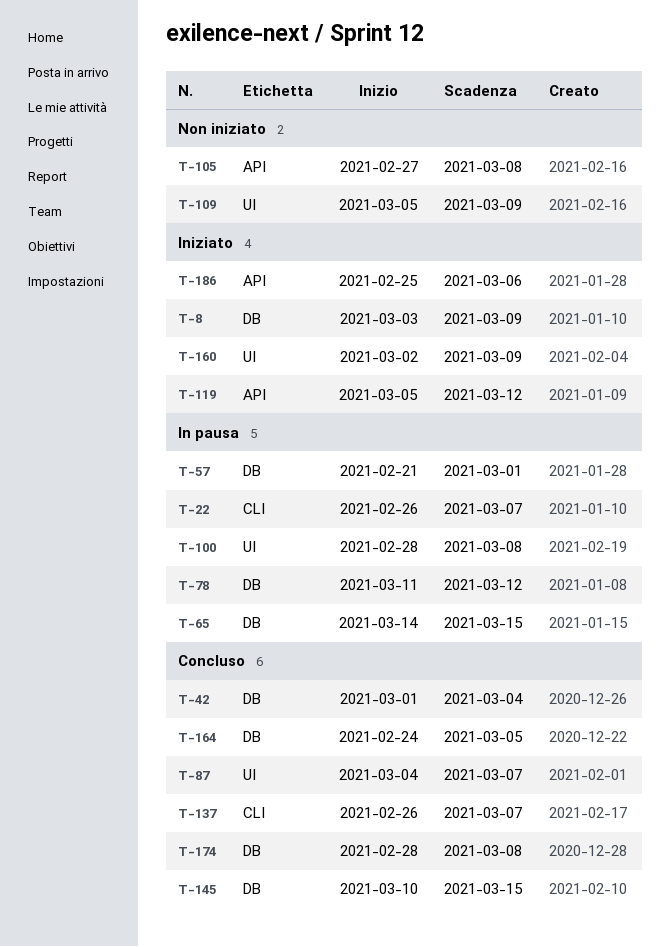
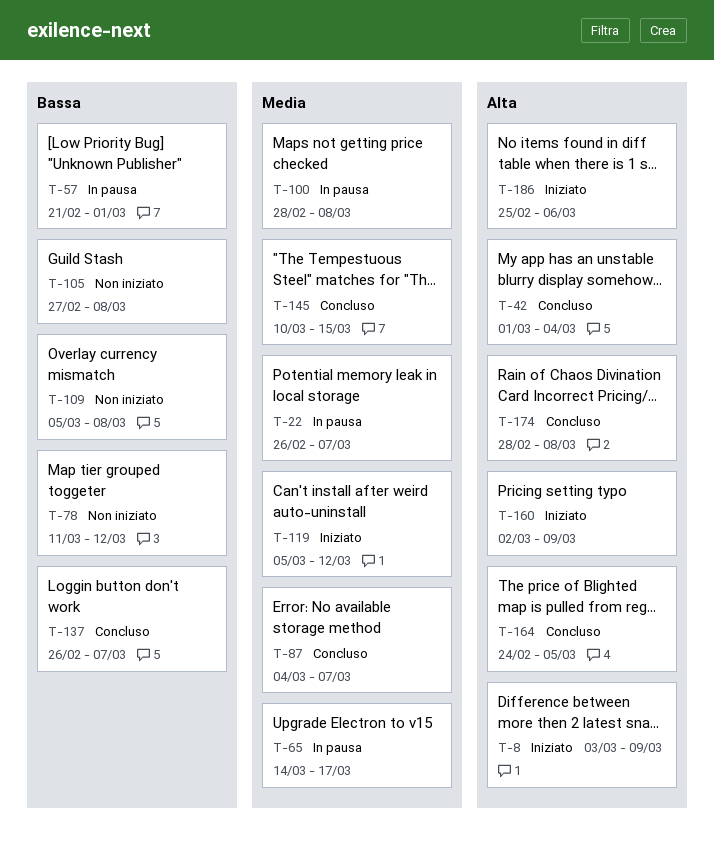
T-65, due: Mar 15 -> Mar 17
T-78, status: In pausa -> Non iniziato
T-109, due: Mar 9 -> Mar 8

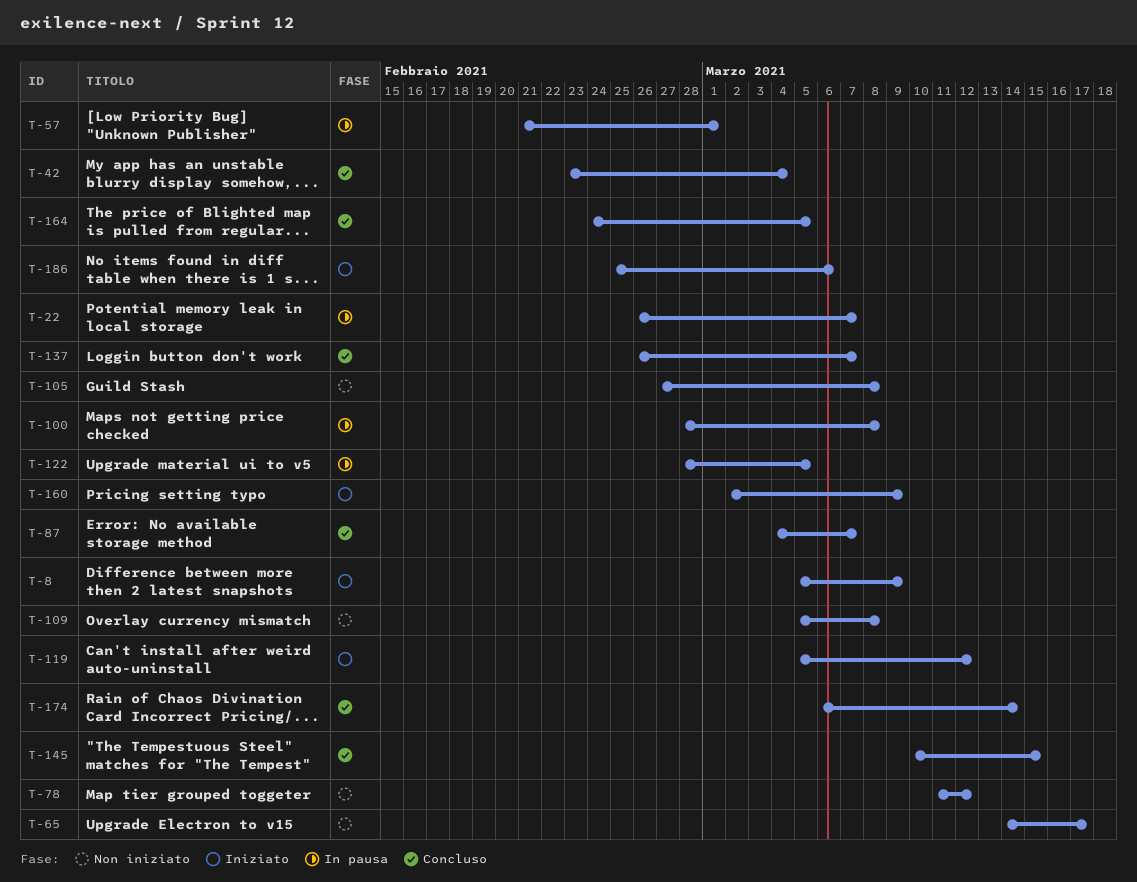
T-8, start: Mar 3 -> Mar 5
T-42, start: Mar 1 -> Feb 23
T-65, status: In pausa -> Non iniziato
T-122: none -> present
T-174, start: Feb 28 -> Mar 6
T-174, due: Mar 8 -> Mar 14

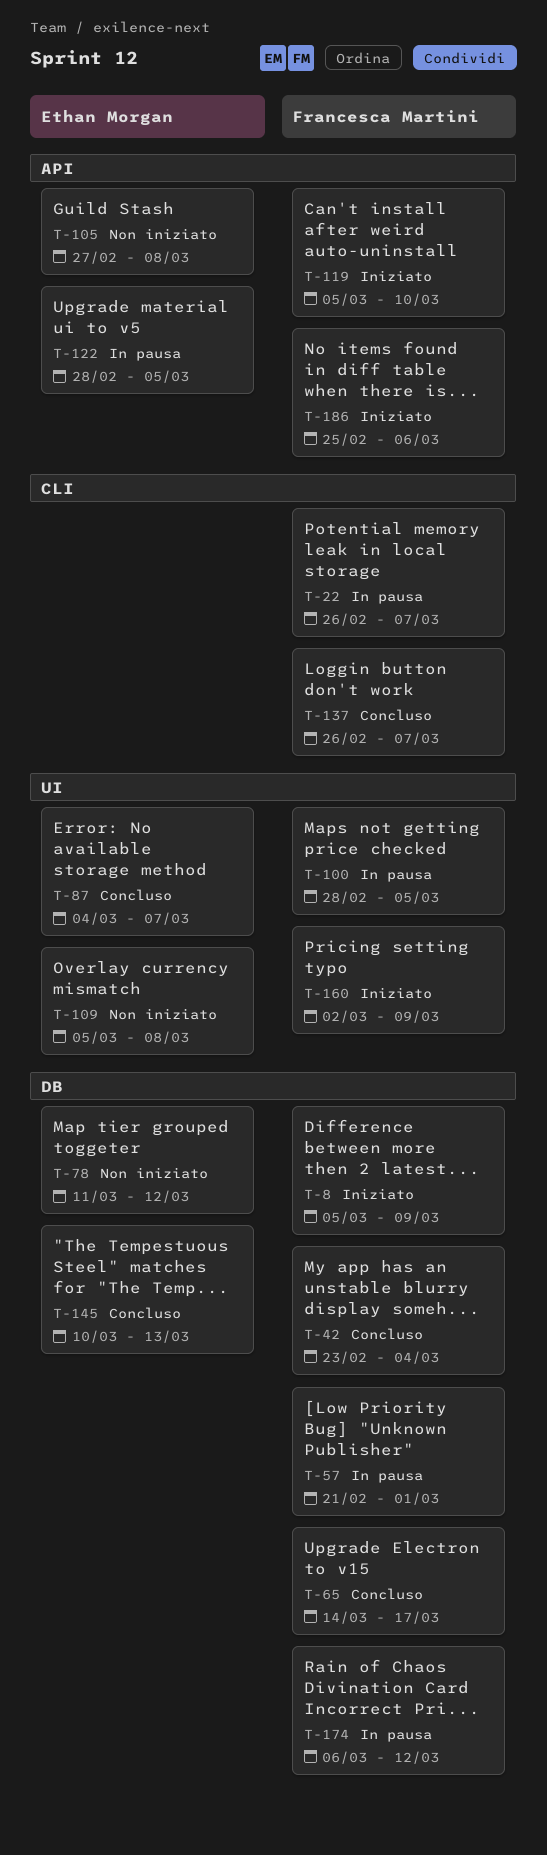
T-65, status: Non iniziato -> Concluso
T-100, due: Mar 8 -> Mar 5
T-119, due: Mar 12 -> Mar 10
T-145, due: Mar 15 -> Mar 13
T-164: present -> none
T-174, status: Concluso -> In pausa
T-174, due: Mar 14 -> Mar 12

